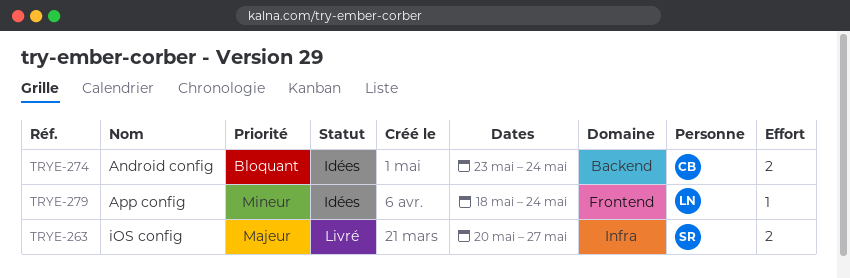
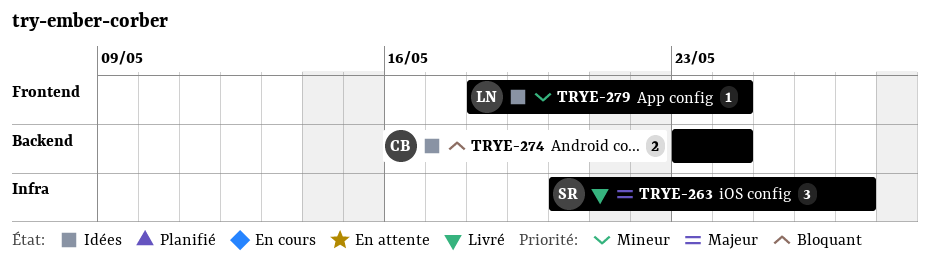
TRYE-263, estimate: 2 -> 3

